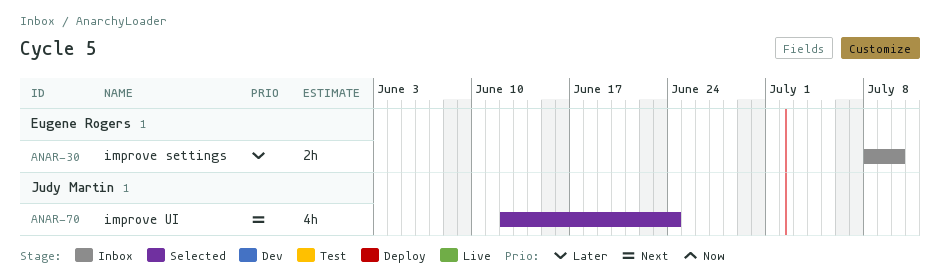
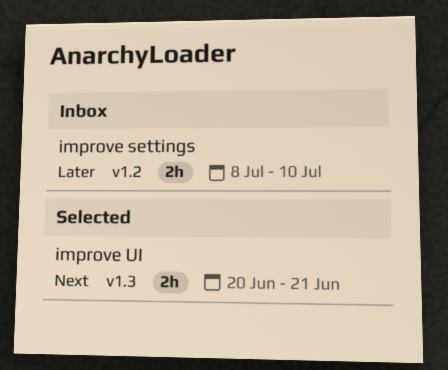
improve UI, estimate: 4h -> 2h
improve UI, start: Jun 12 -> Jun 20
improve UI, due: Jun 24 -> Jun 21

